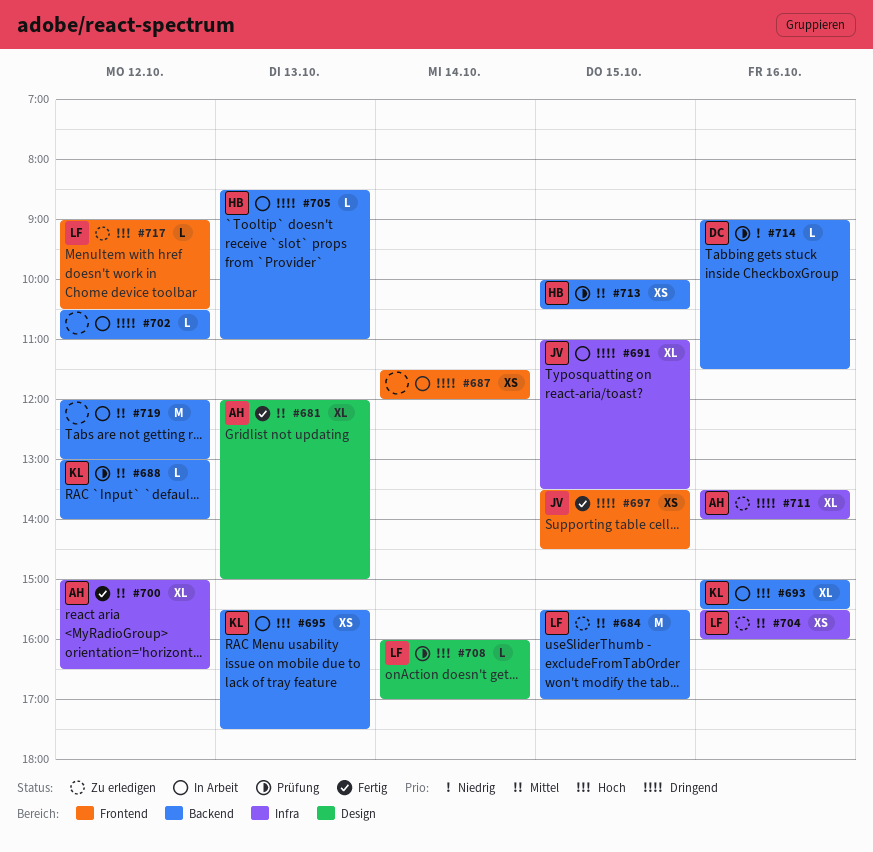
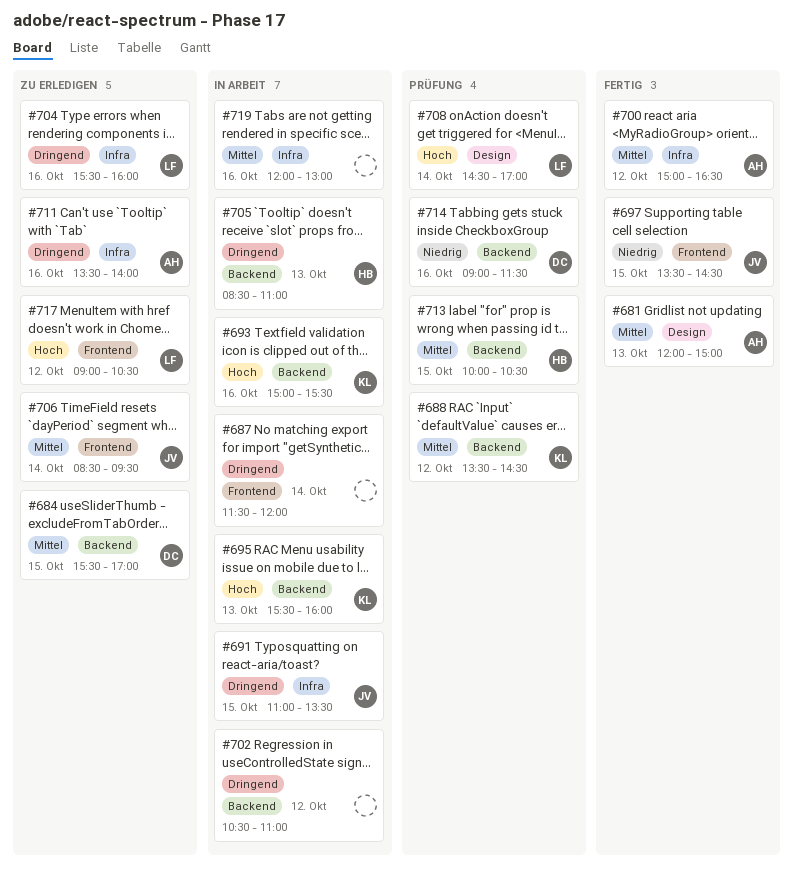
#684, owner: LF -> DC
#688, begins: 13:00 -> 13:30
#688, ends: 14:00 -> 14:30
#695, ends: 17:30 -> 16:00
#697, priority: Dringend -> Niedrig
#704, priority: Mittel -> Dringend
#706: none -> present
#708, begins: 16:00 -> 14:30
#719, label: Backend -> Infra
#719, day: Oct 12 -> Oct 16

